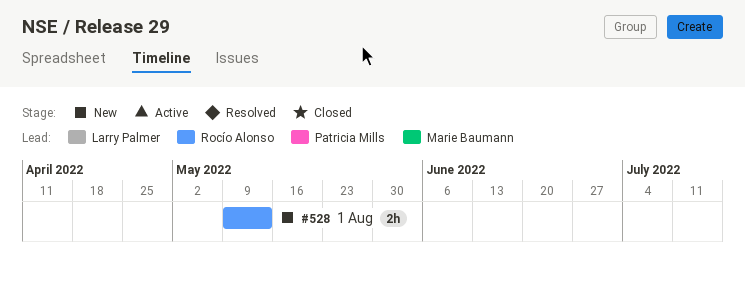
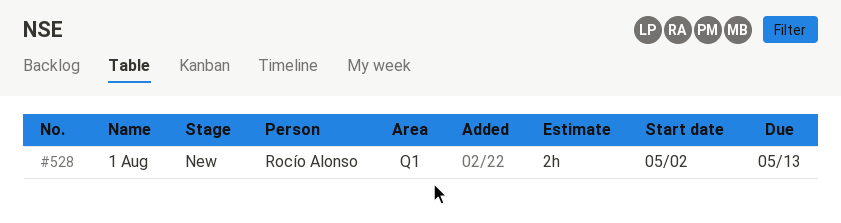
#528, start: May 9 -> May 2

